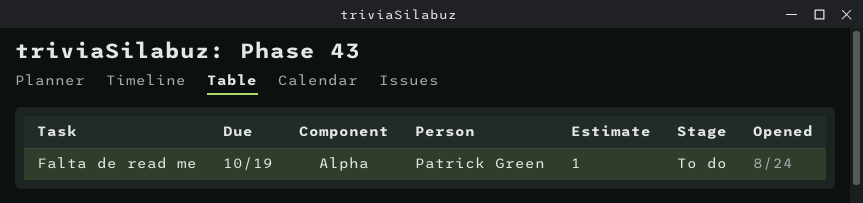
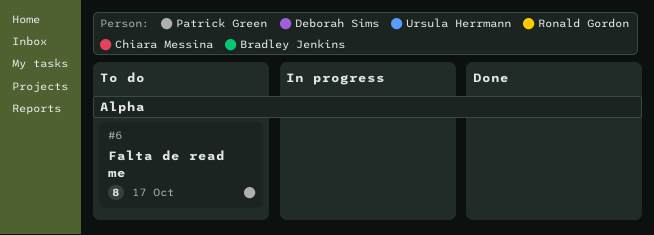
Falta de read me, estimate: 1 -> 8
Falta de read me, due: Oct 19 -> Oct 17

